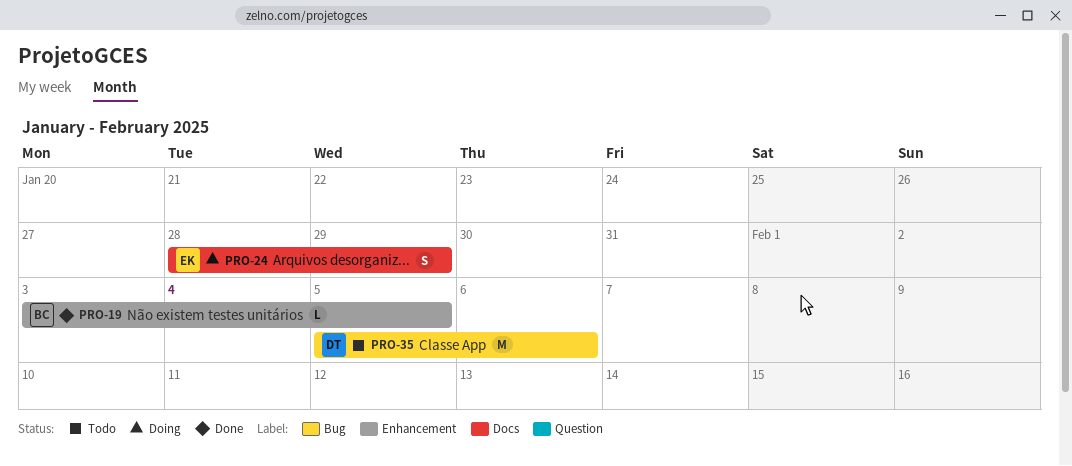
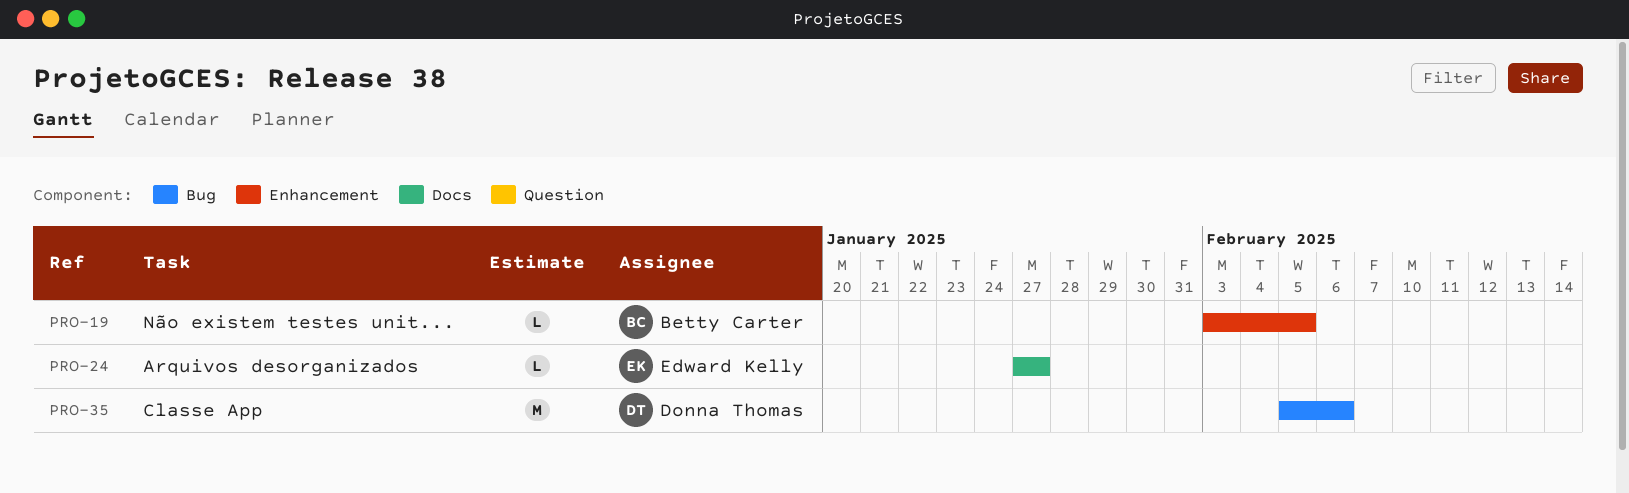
PRO-24, estimate: S -> L
PRO-24, start: Jan 28 -> Jan 27
PRO-24, due: Jan 29 -> Jan 27

